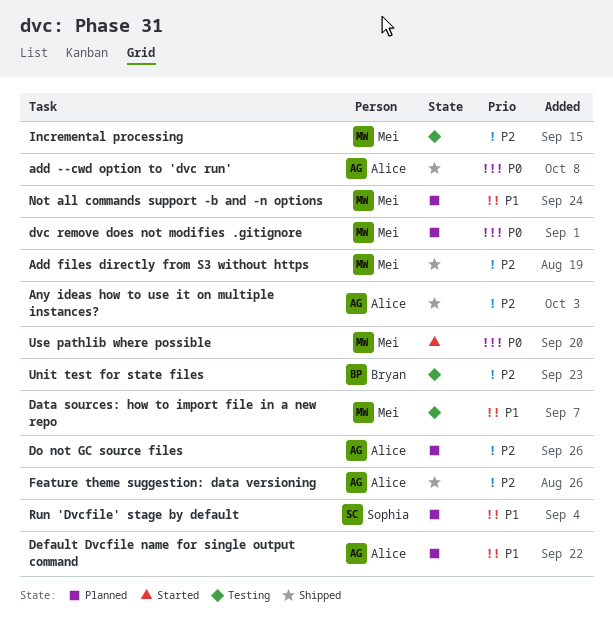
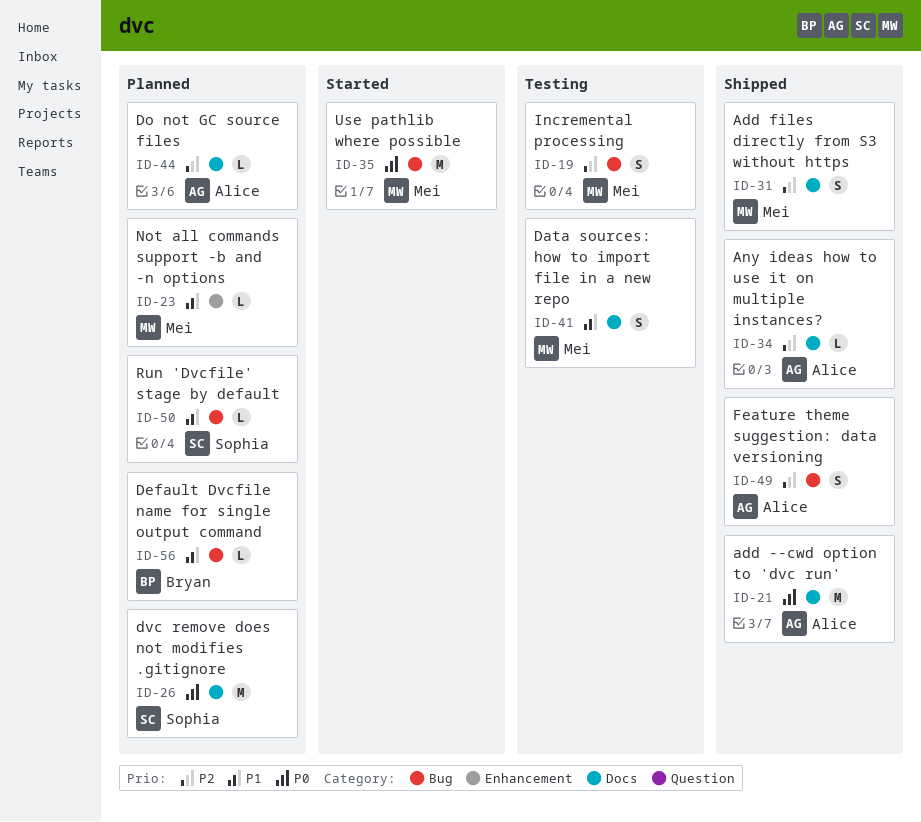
Default Dvcfile name for single output command, owner: Alice -> Bryan
dvc remove does not modifies .gitignore, owner: Mei -> Sophia
Unit test for state files: present -> none

